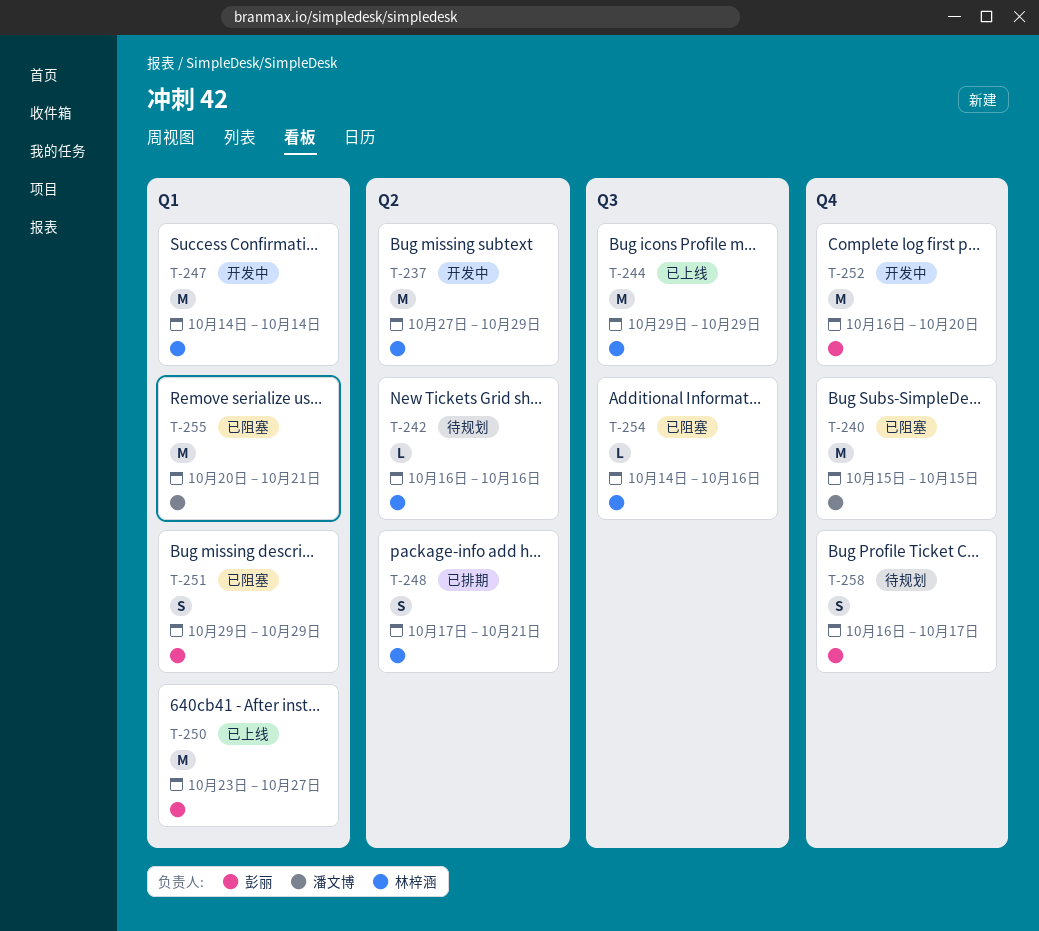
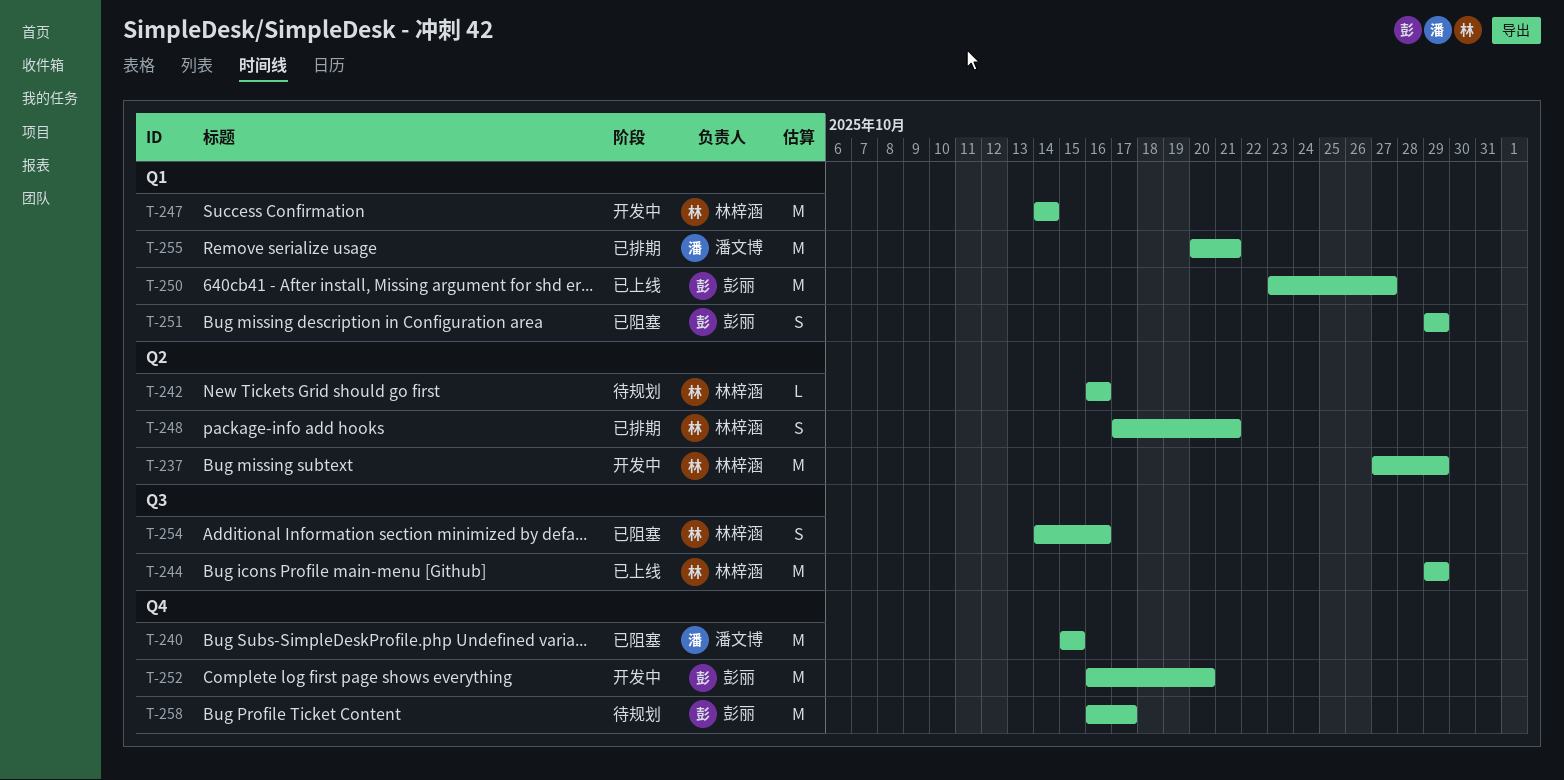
T-254, estimate: L -> S
T-255, status: 已阻塞 -> 已排期
T-258, estimate: S -> M

